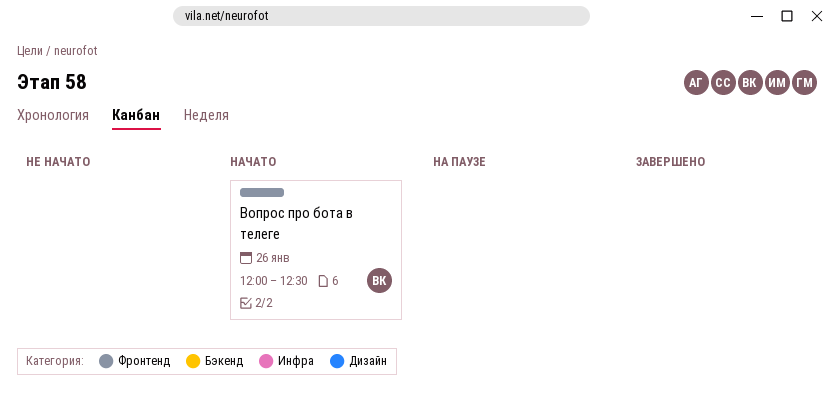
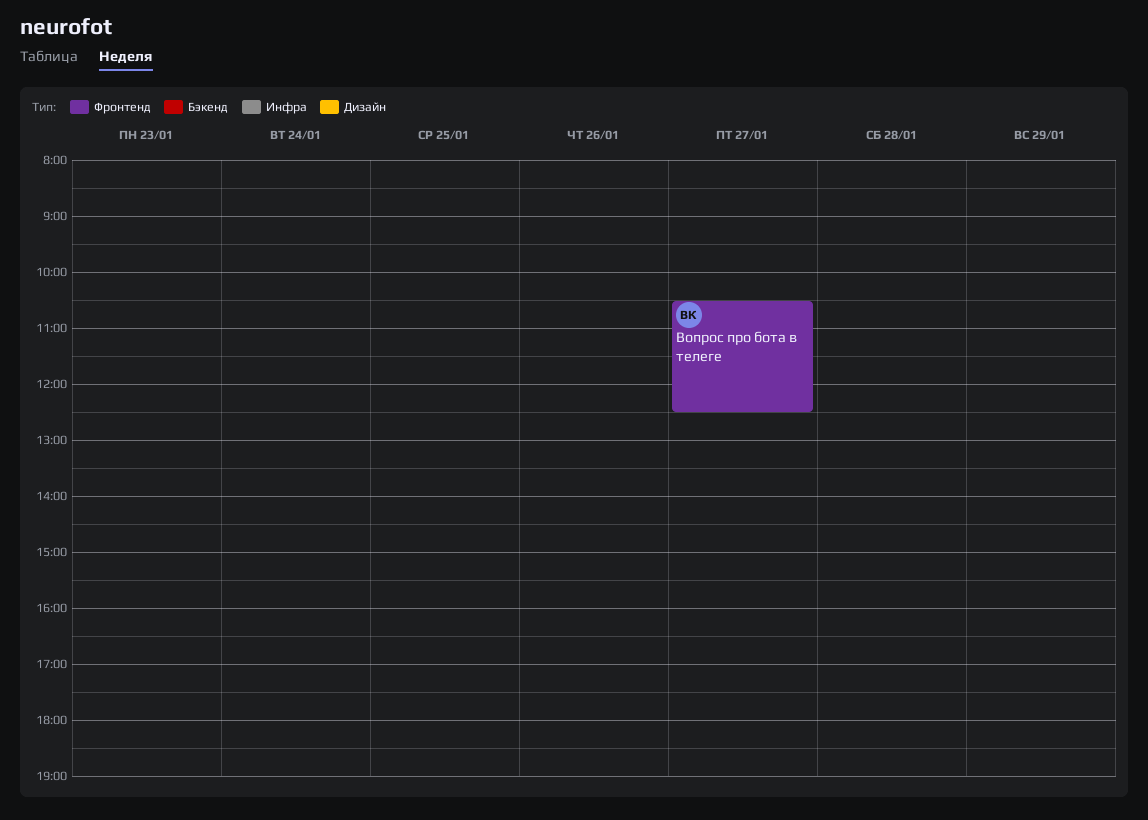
Вопрос про бота в телеге, day: Jan 26 -> Jan 27
Вопрос про бота в телеге, begins: 12:00 -> 10:30

